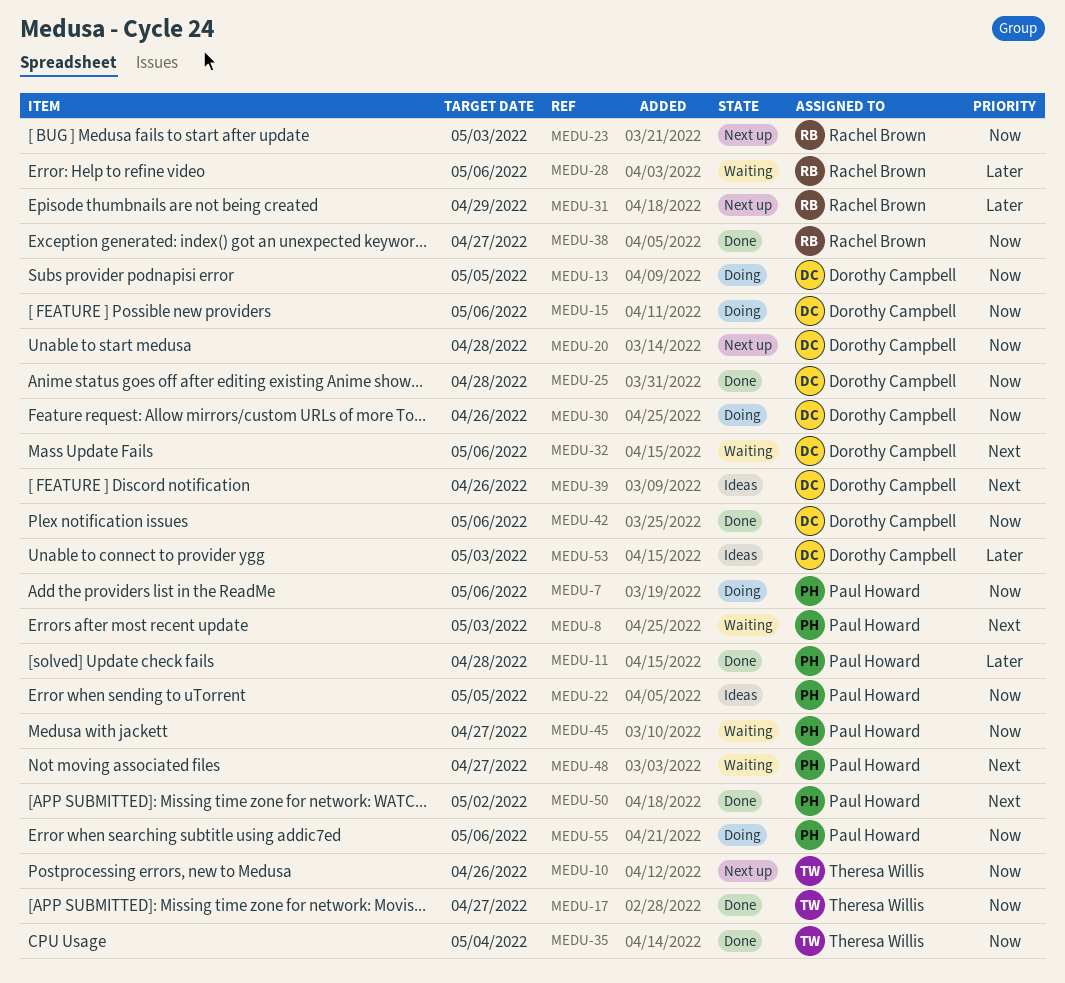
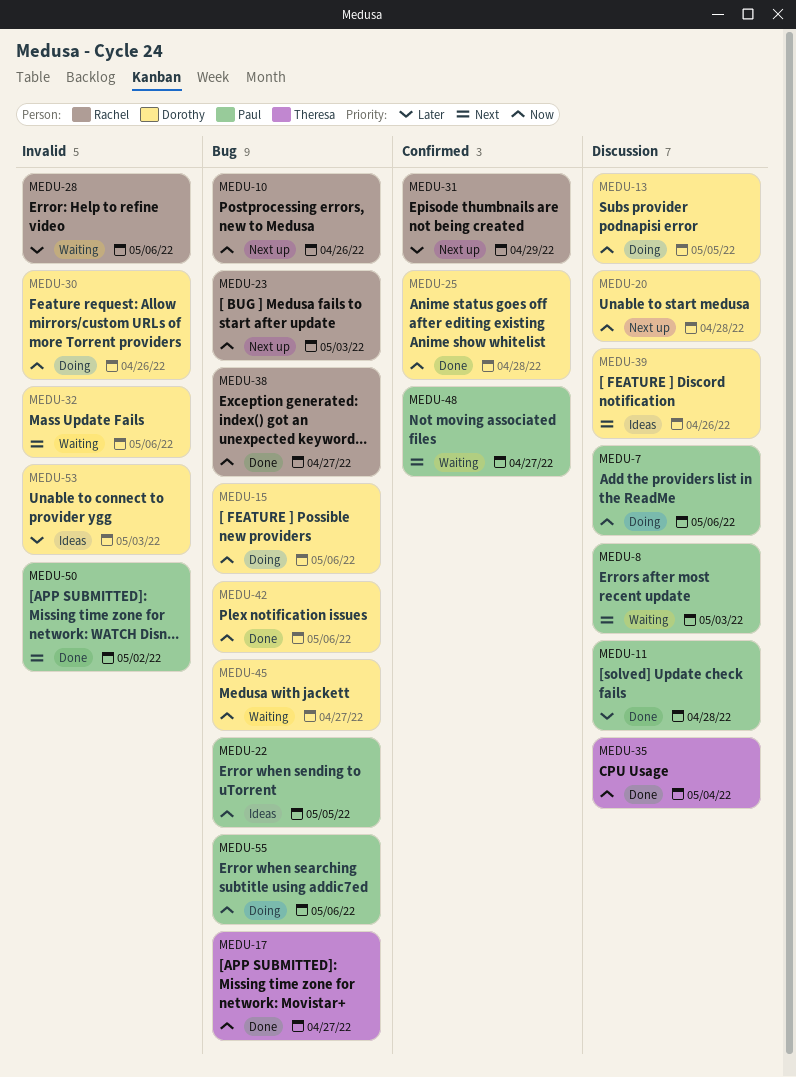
MEDU-10, owner: Theresa Willis -> Rachel Brown
MEDU-45, owner: Paul Howard -> Dorothy Campbell

